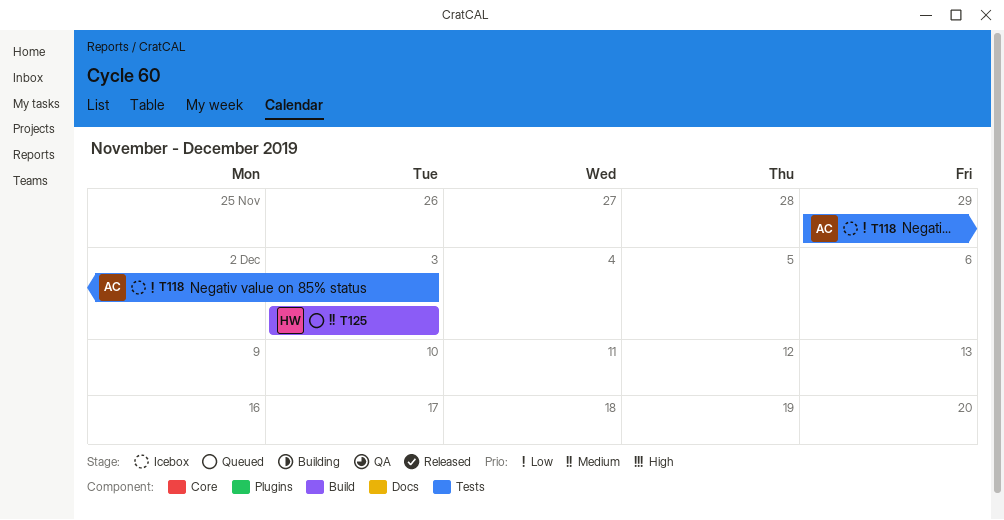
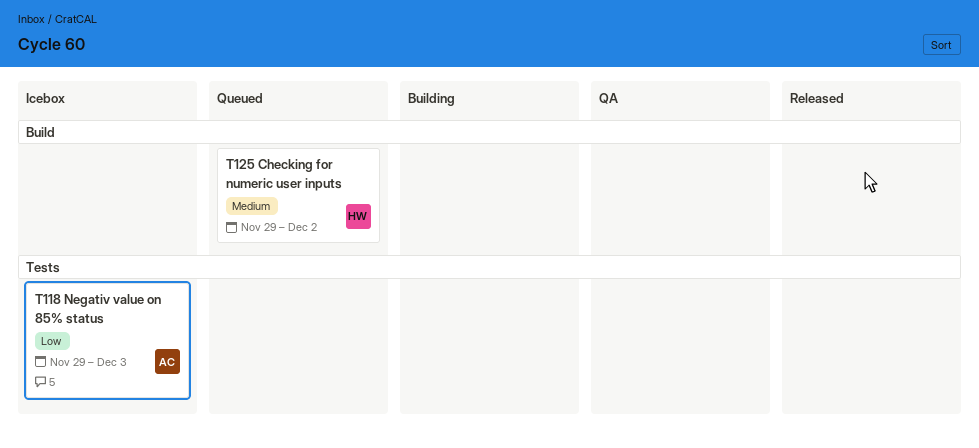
T125, start: Dec 3 -> Nov 29
T125, due: Dec 3 -> Dec 2

